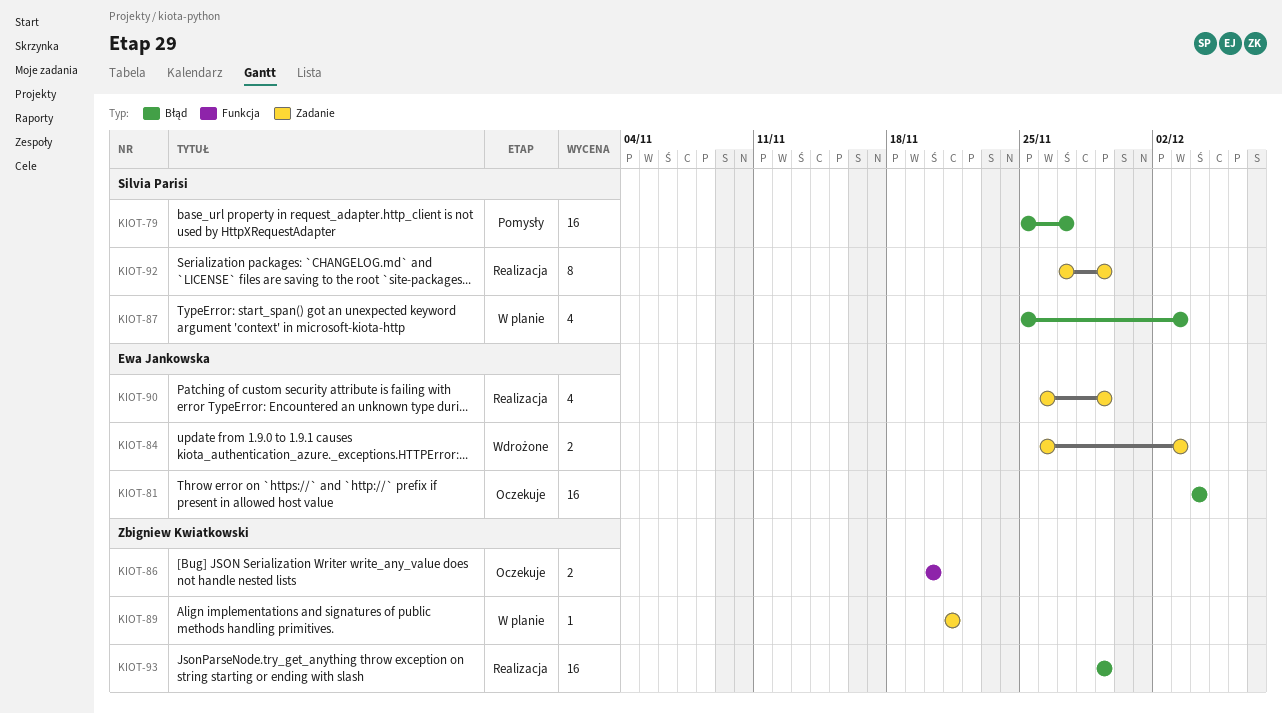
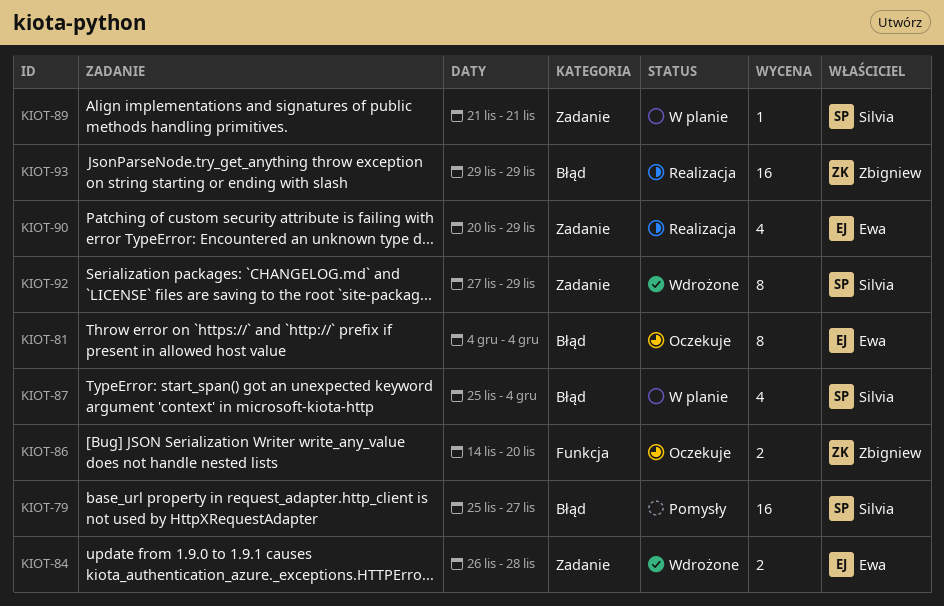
KIOT-81, estimate: 16 -> 8
KIOT-84, due: Dec 3 -> Nov 28
KIOT-86, start: Nov 20 -> Nov 14
KIOT-87, due: Dec 3 -> Dec 4
KIOT-89, owner: Zbigniew Kwiatkowski -> Silvia Parisi
KIOT-90, start: Nov 26 -> Nov 20
KIOT-92, status: Realizacja -> Wdrożone

